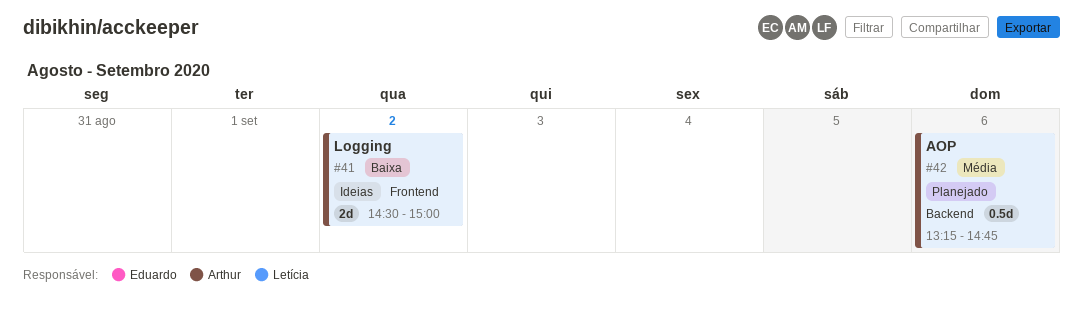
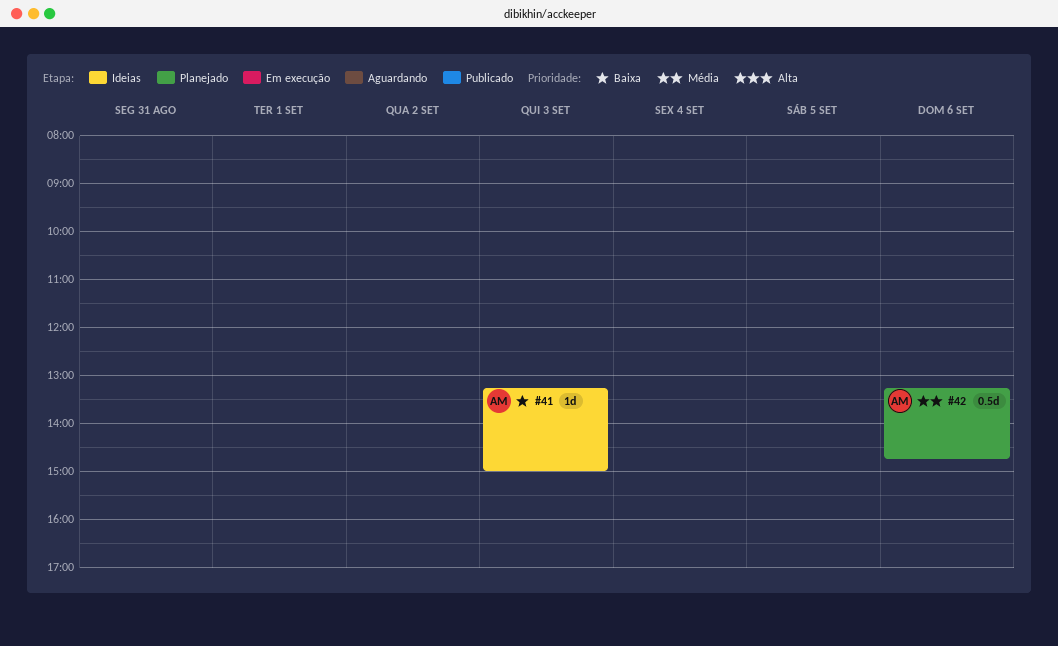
#41, estimate: 2d -> 1d
#41, day: Sep 2 -> Sep 3
#41, begins: 14:30 -> 13:15

